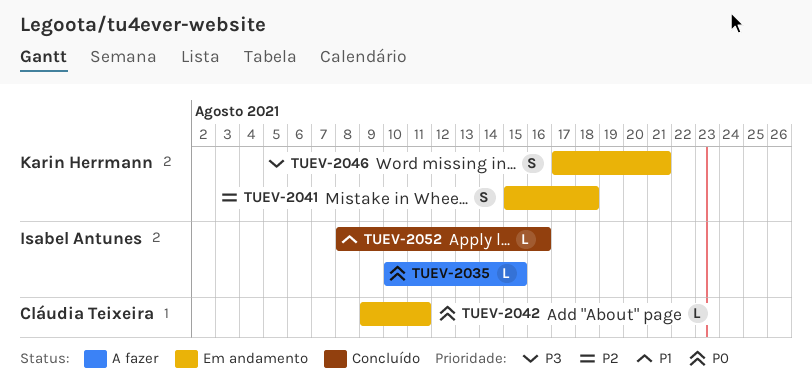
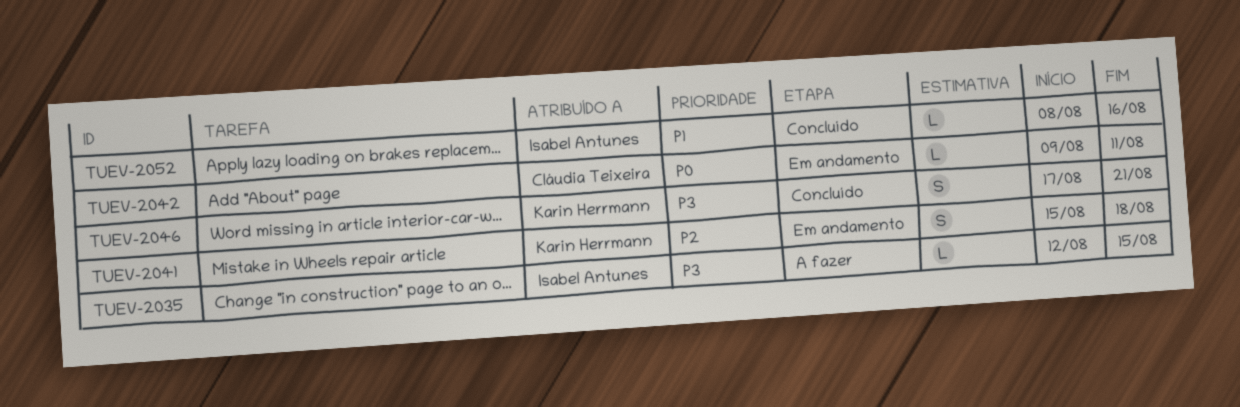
TUEV-2035, priority: P0 -> P3
TUEV-2035, start: Aug 10 -> Aug 12
TUEV-2046, status: Em andamento -> Concluído

